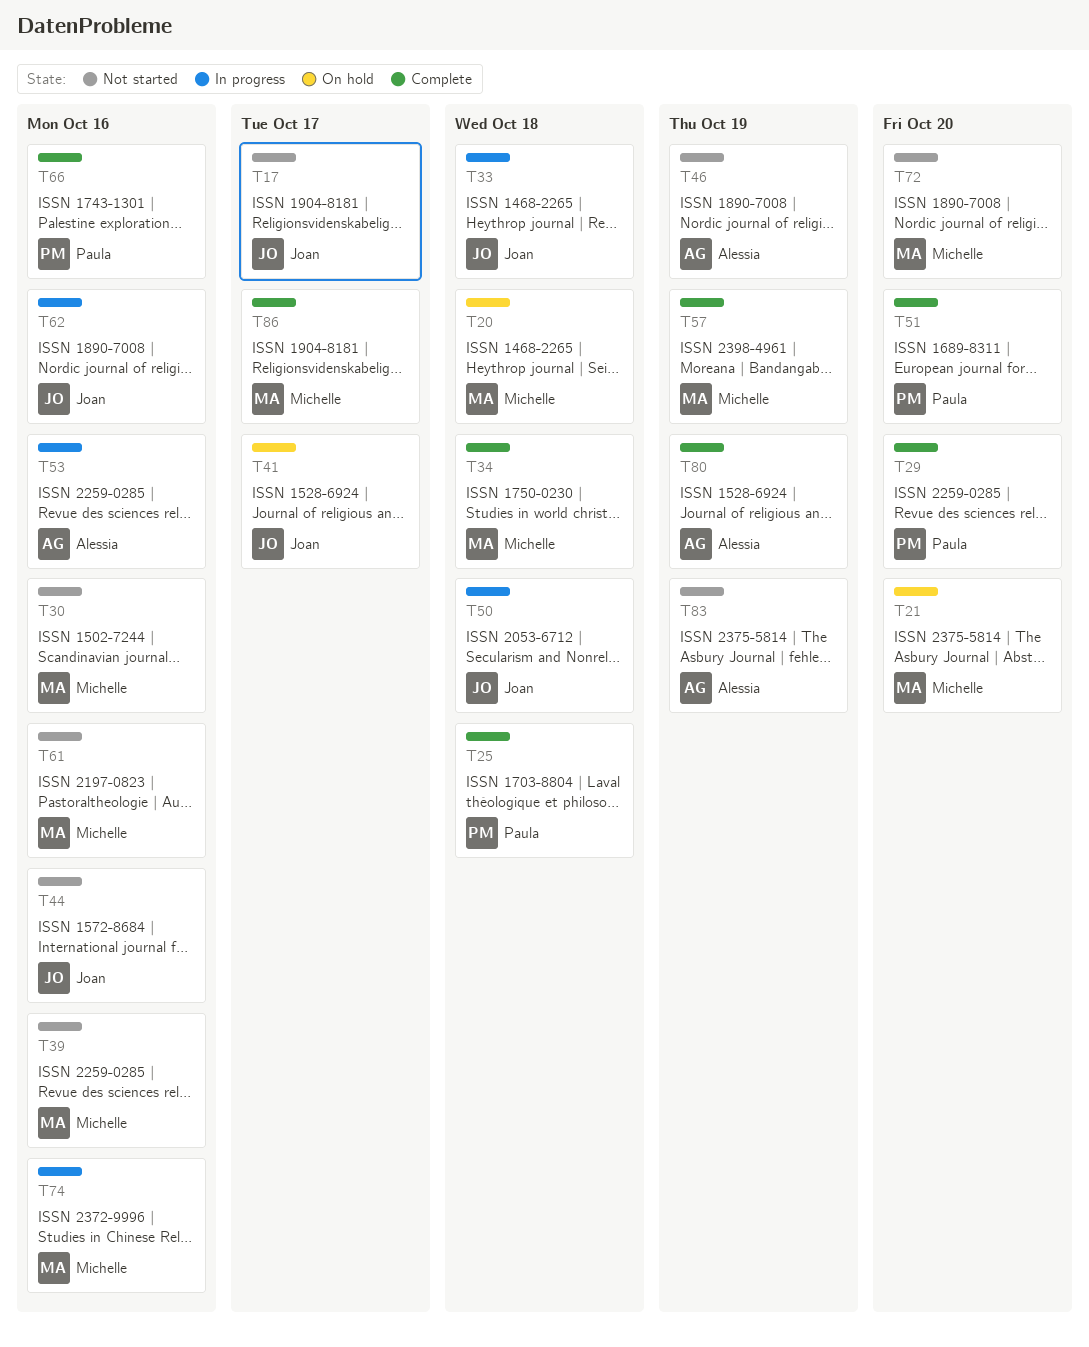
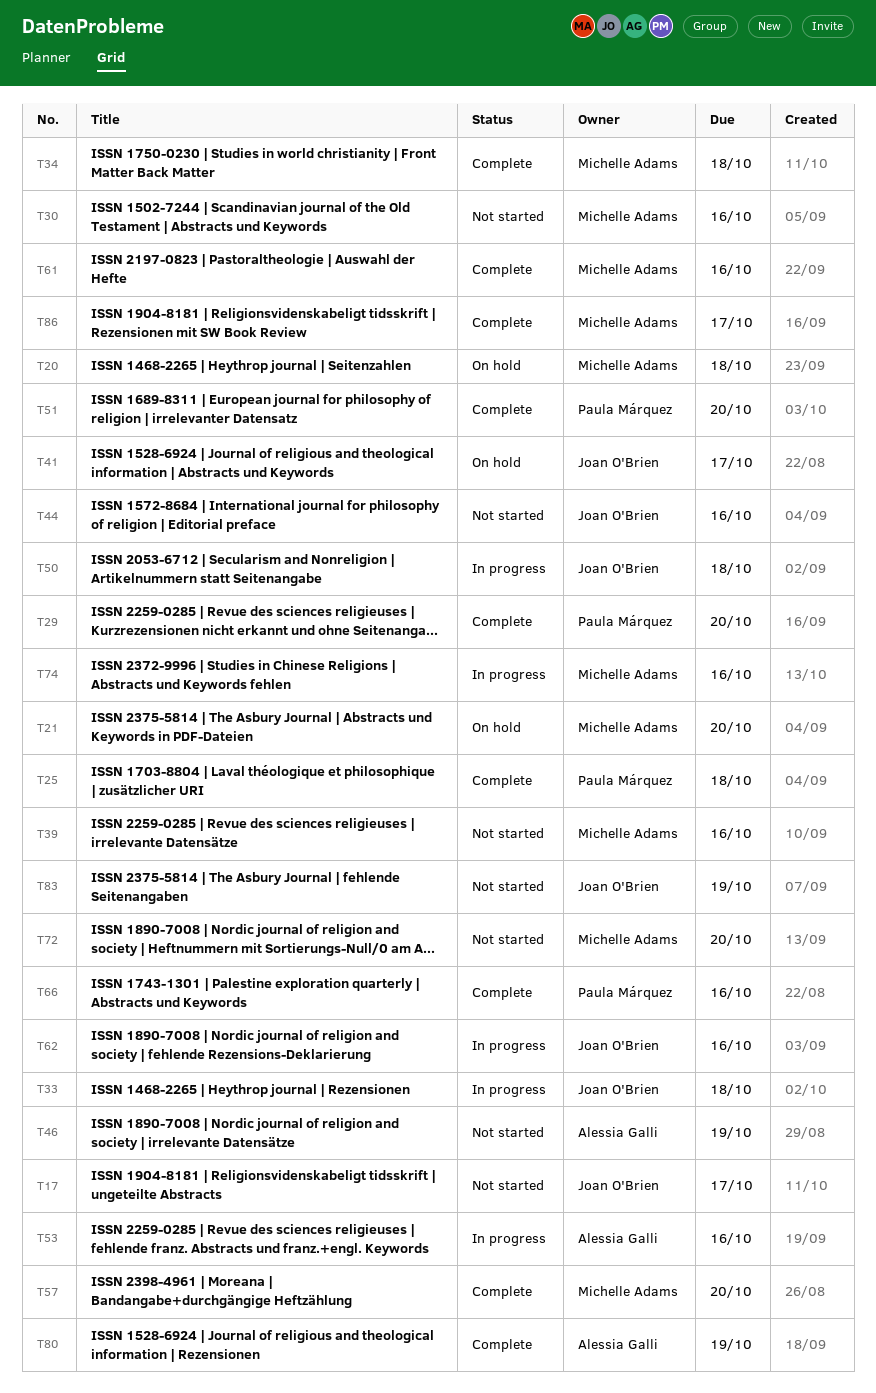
T57, due: Oct 19 -> Oct 20
T61, status: Not started -> Complete
T83, owner: Alessia Galli -> Joan O'Brien

